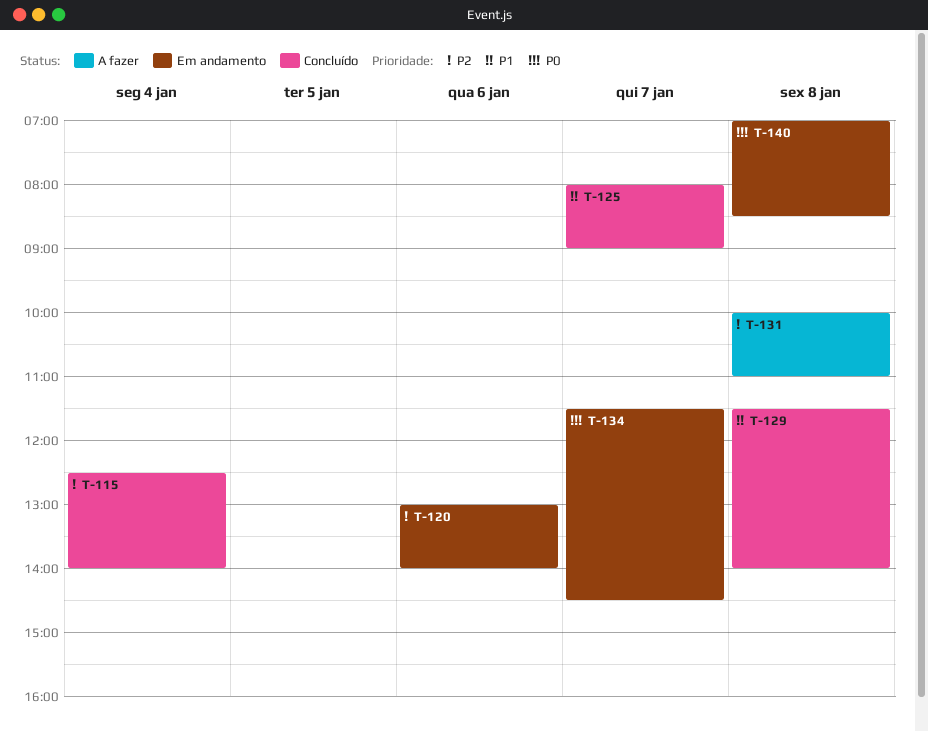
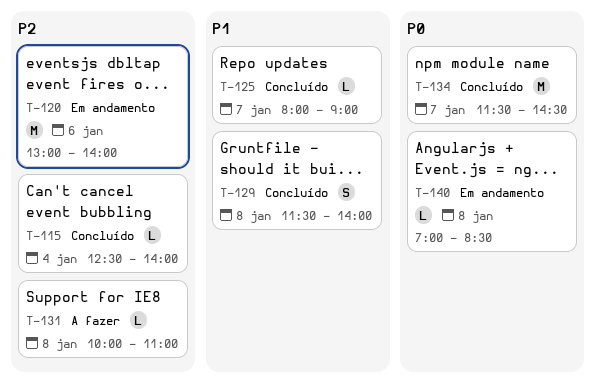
T-134, status: Em andamento -> Concluído

